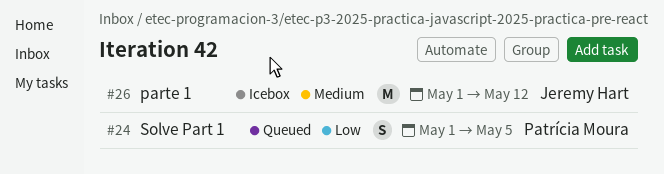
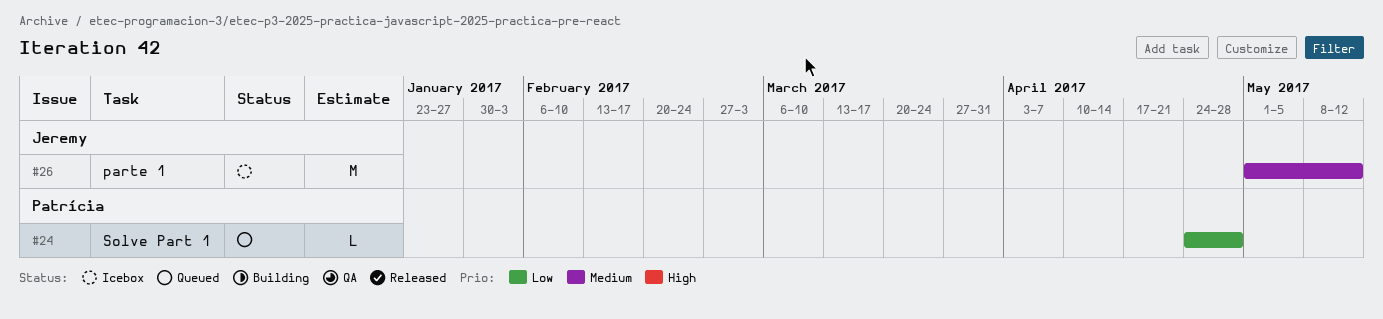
#24, estimate: S -> L
#24, start: May 1 -> Apr 24
#24, due: May 5 -> Apr 28

